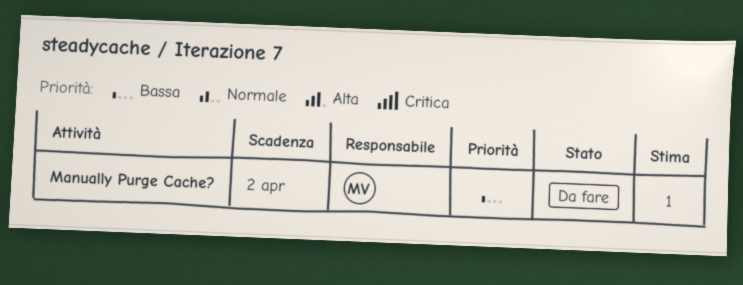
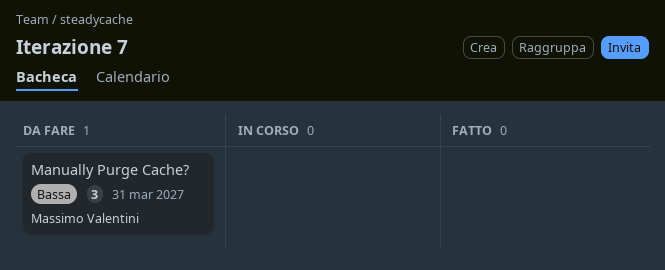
Manually Purge Cache?, estimate: 1 -> 3
Manually Purge Cache?, due: Apr 2 -> Mar 31

